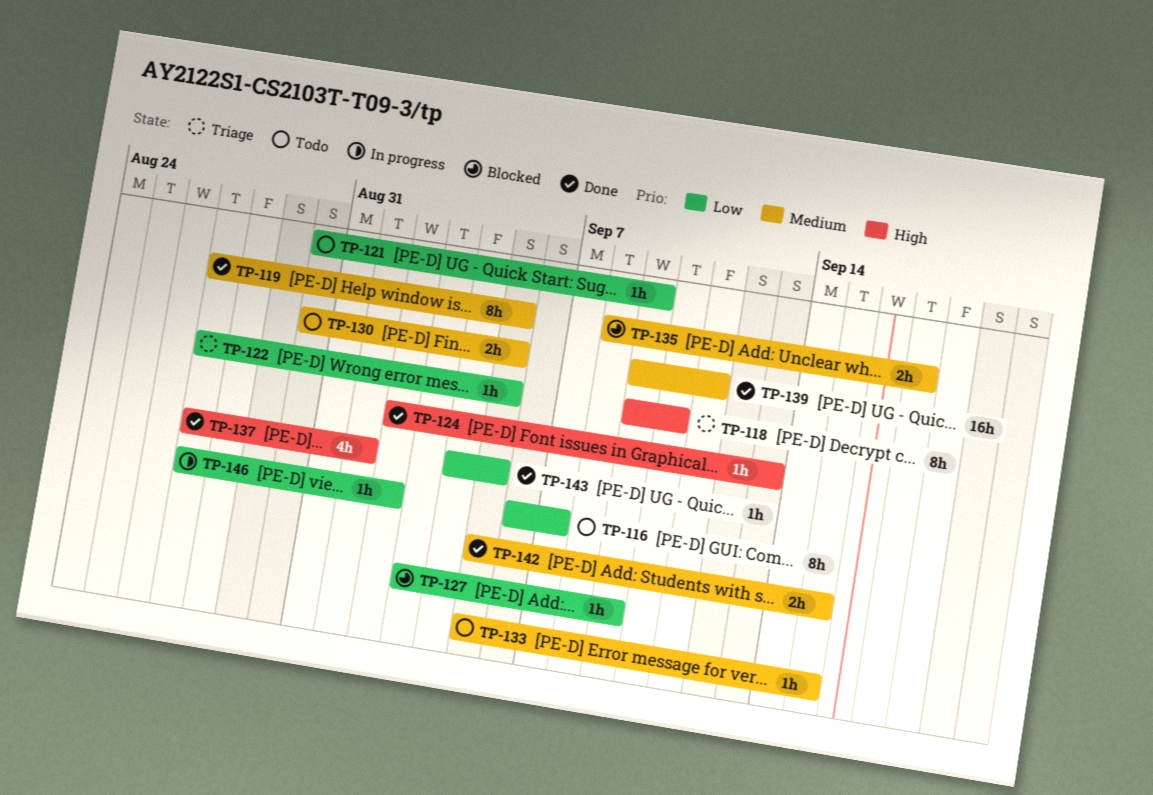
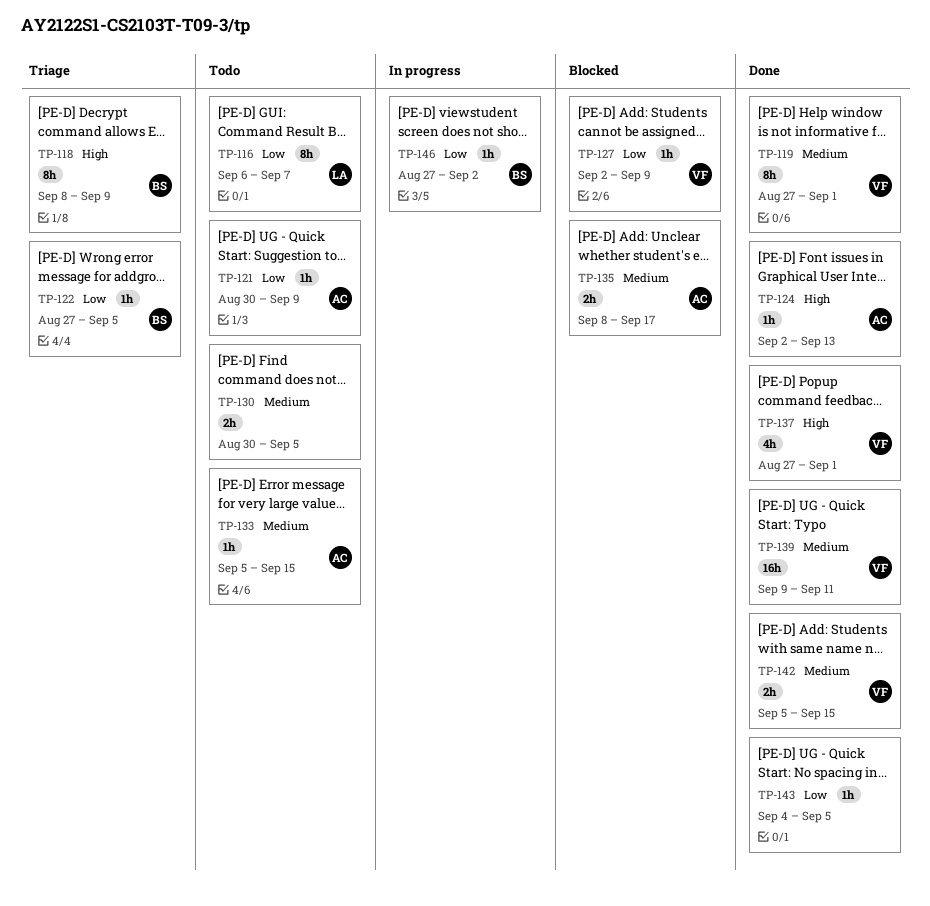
TP-118, start: Sep 9 -> Sep 8
TP-118, due: Sep 10 -> Sep 9
TP-119, due: Sep 5 -> Sep 1
TP-127, start: Sep 3 -> Sep 2

